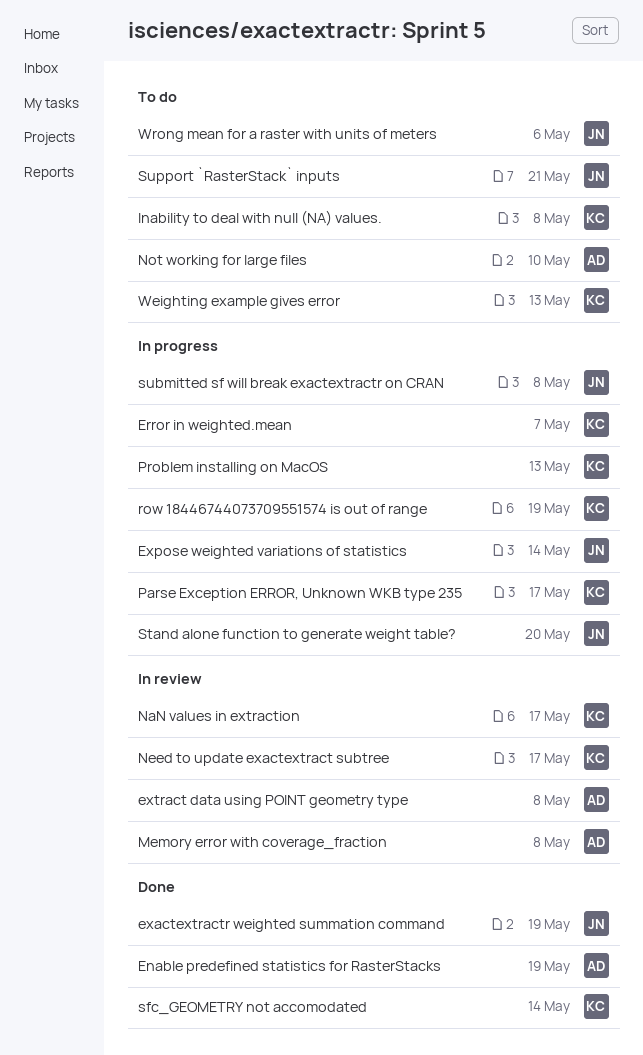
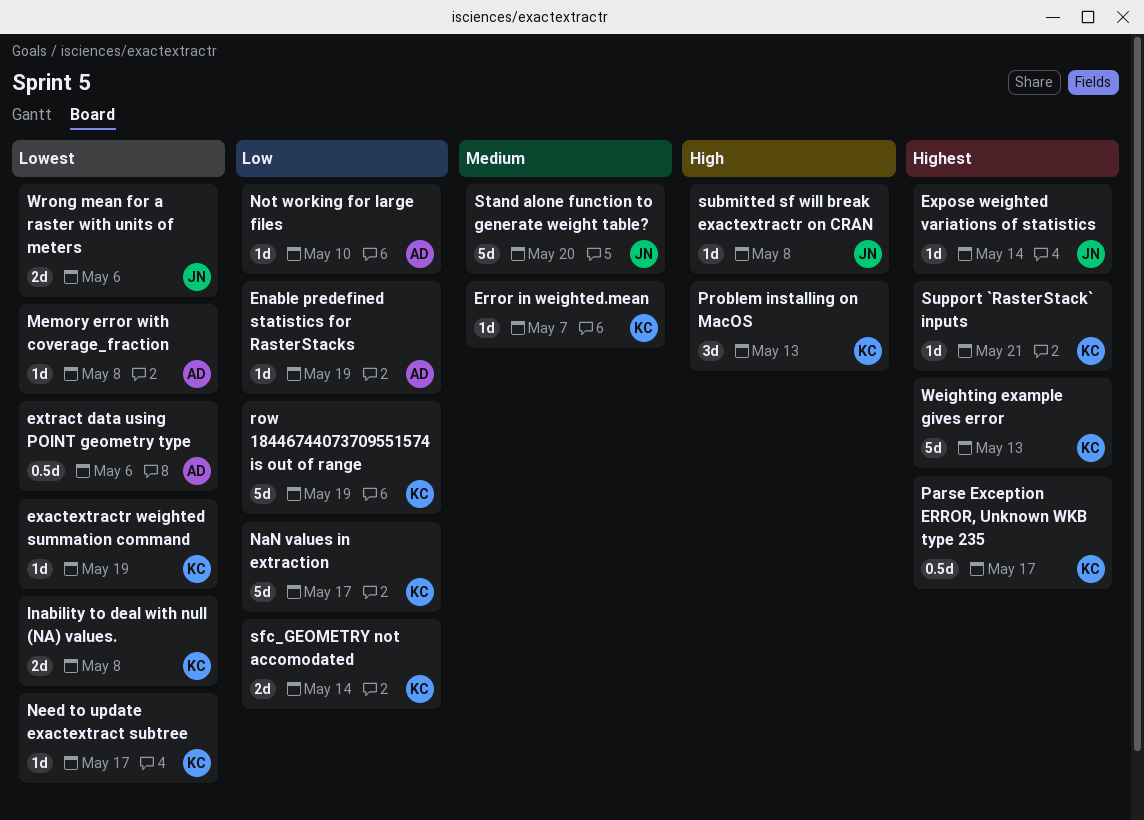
exactextractr weighted summation command, owner: JN -> KC
extract data using POINT geometry type, due: May 8 -> May 6
Support `RasterStack` inputs, owner: JN -> KC

